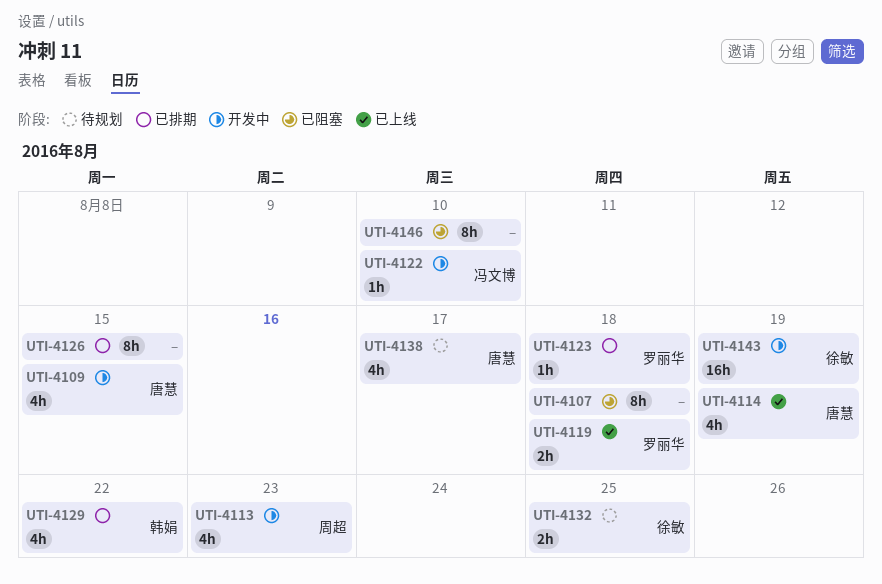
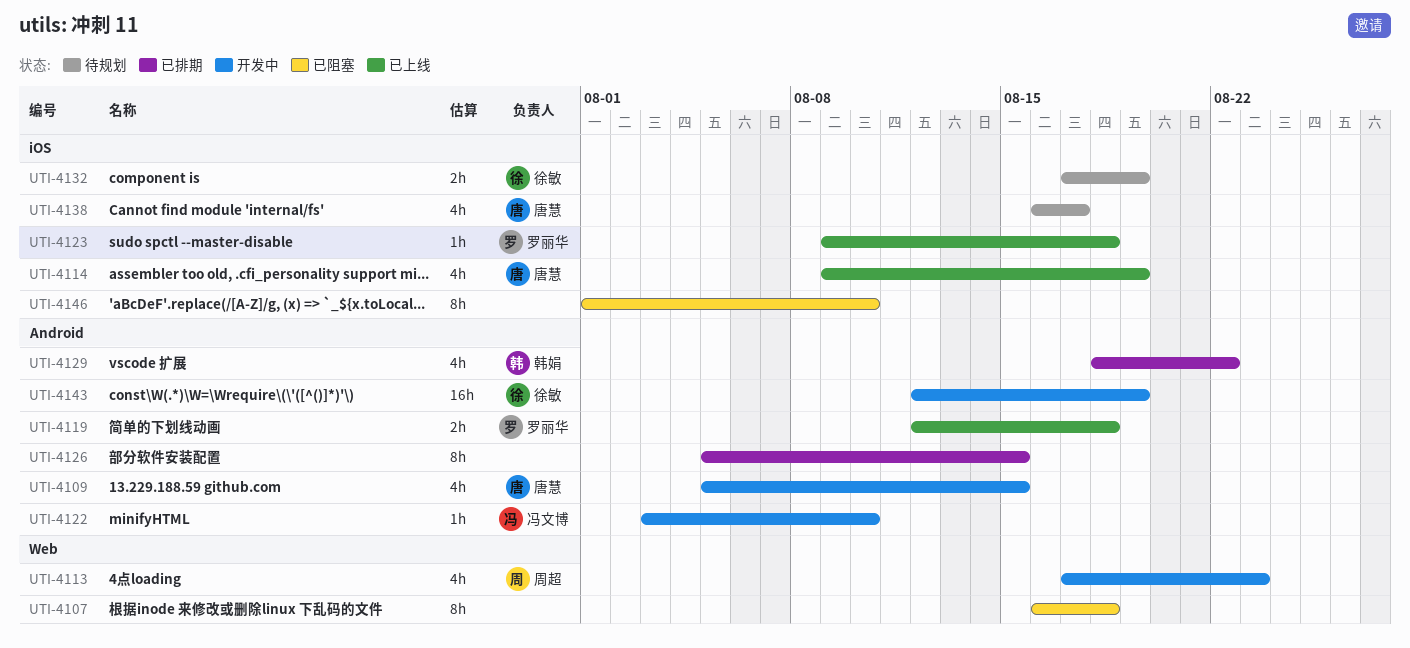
UTI-4123, status: 已排期 -> 已上线
UTI-4132, due: Aug 25 -> Aug 19

